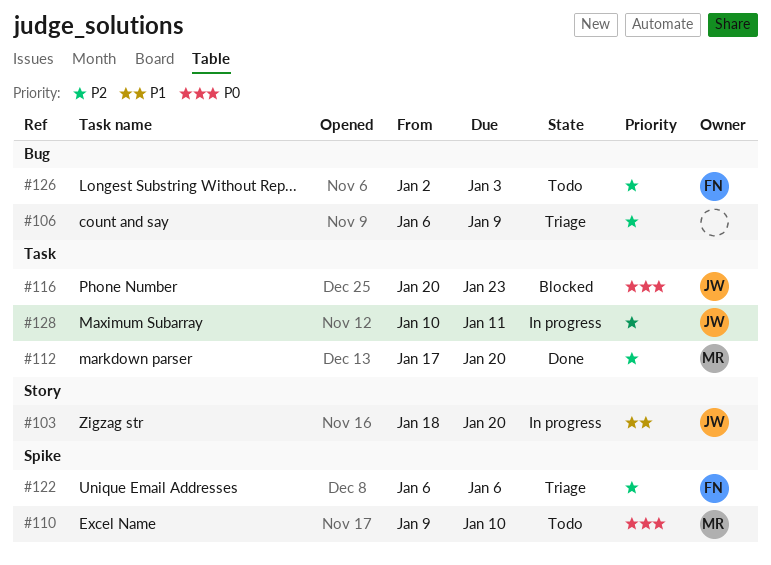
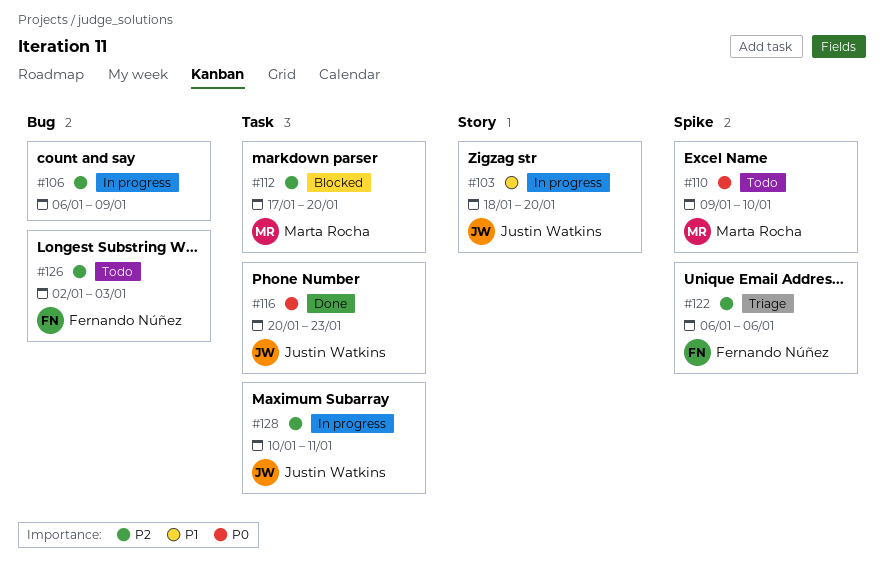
#106, status: Triage -> In progress
#112, status: Done -> Blocked
#116, status: Blocked -> Done

